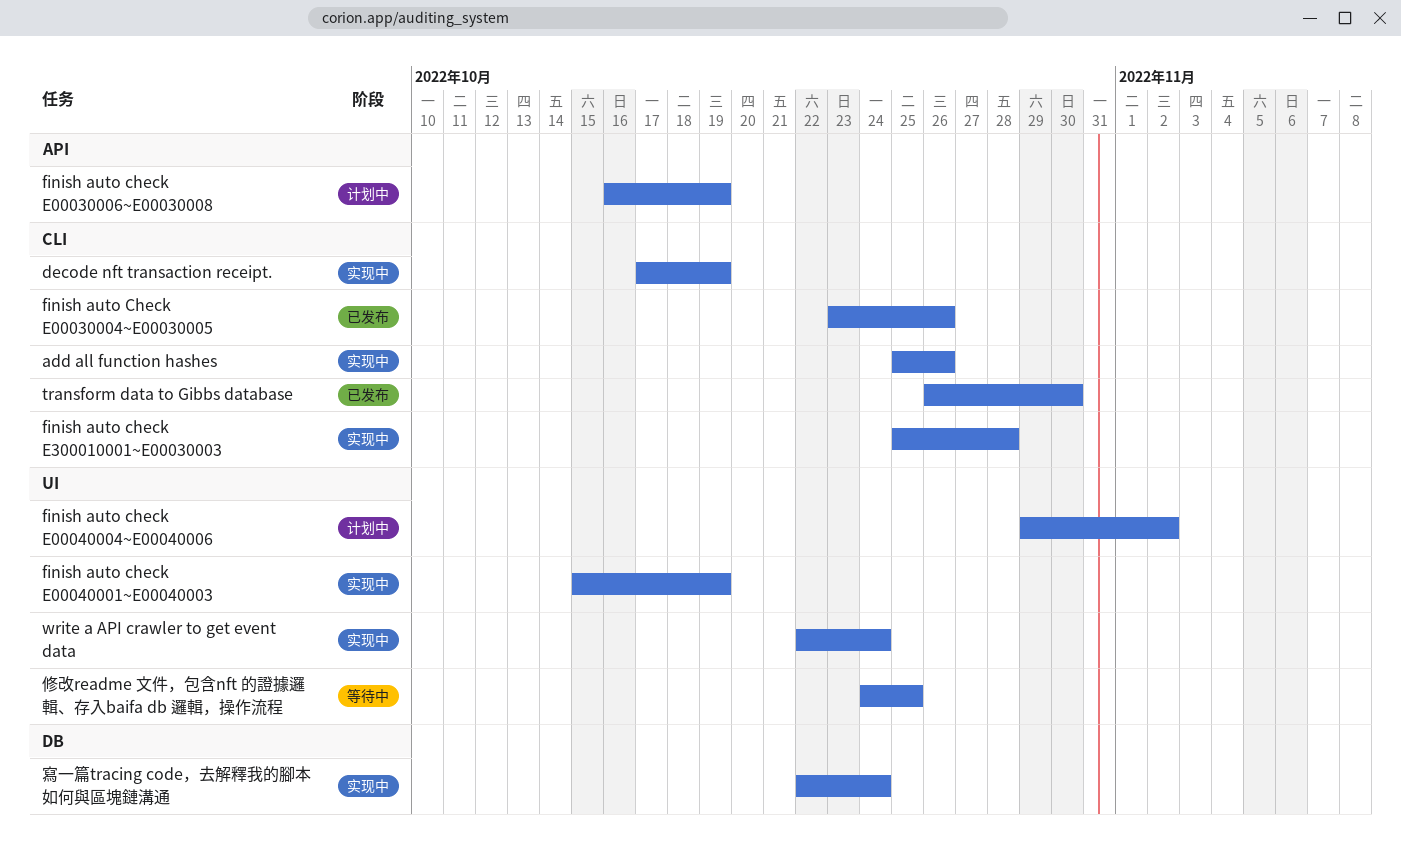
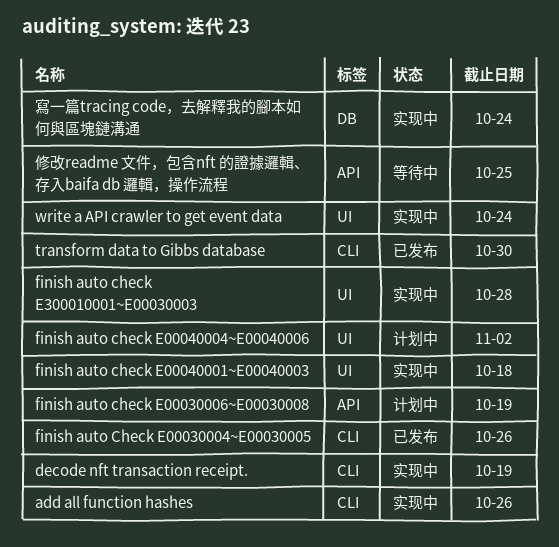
finish auto check E00040001~E00040003, due: Oct 19 -> Oct 18
finish auto check E300010001~E00030003, label: CLI -> UI
修改readme 文件，包含nft 的證據邏輯、存入baifa db 邏輯，操作流程, label: UI -> API

